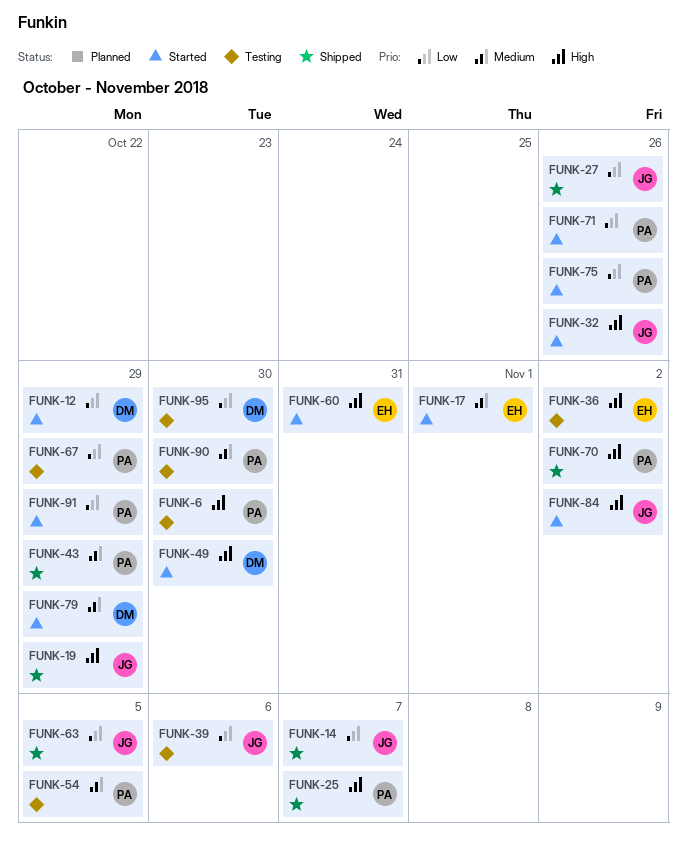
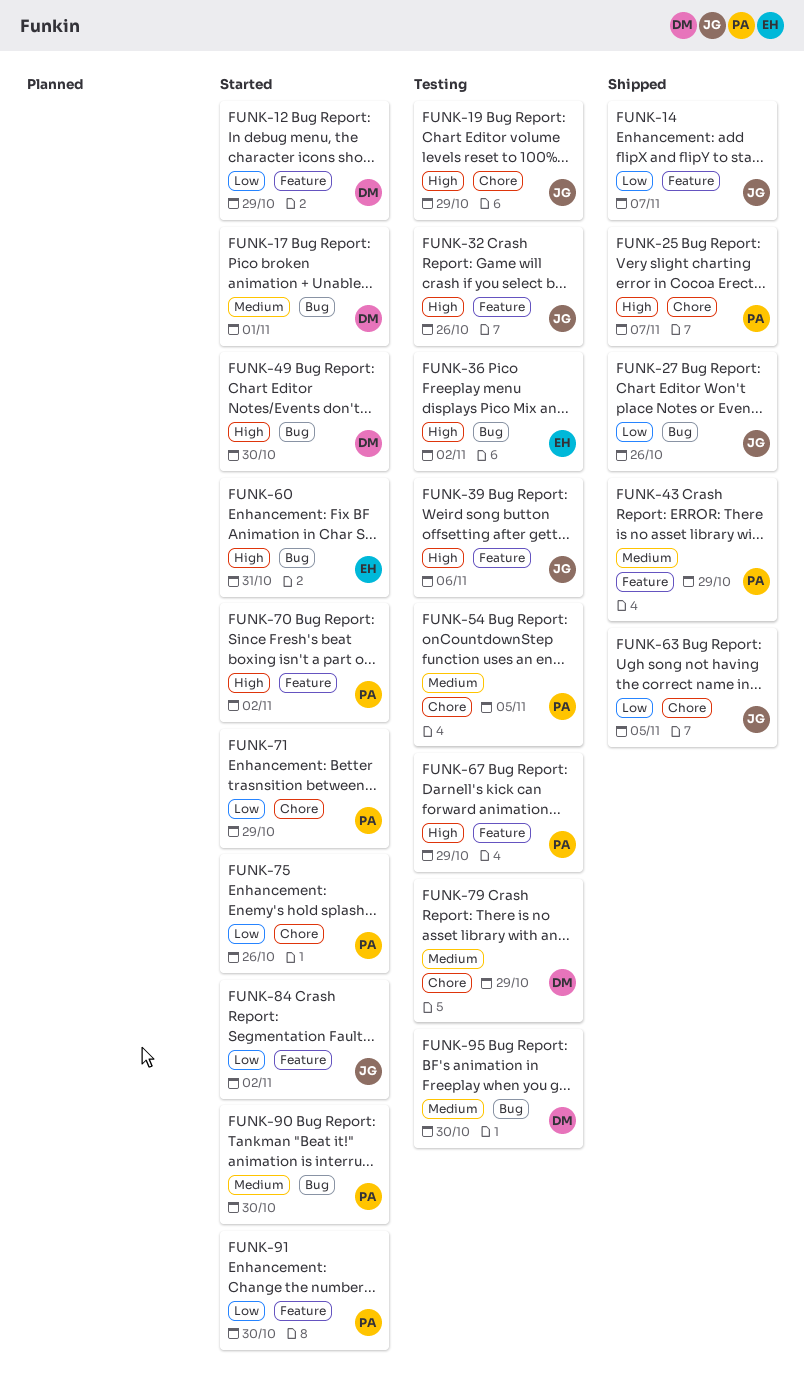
FUNK-6: present -> none
FUNK-17, owner: EH -> DM
FUNK-19, status: Shipped -> Testing
FUNK-32, status: Started -> Testing
FUNK-39, priority: Low -> High
FUNK-67, priority: Low -> High
FUNK-70, status: Shipped -> Started
FUNK-71, due: Oct 26 -> Oct 29
FUNK-79, status: Started -> Testing
FUNK-84, priority: High -> Low
FUNK-90, status: Testing -> Started
FUNK-91, due: Oct 29 -> Oct 30
FUNK-95, priority: Low -> Medium

